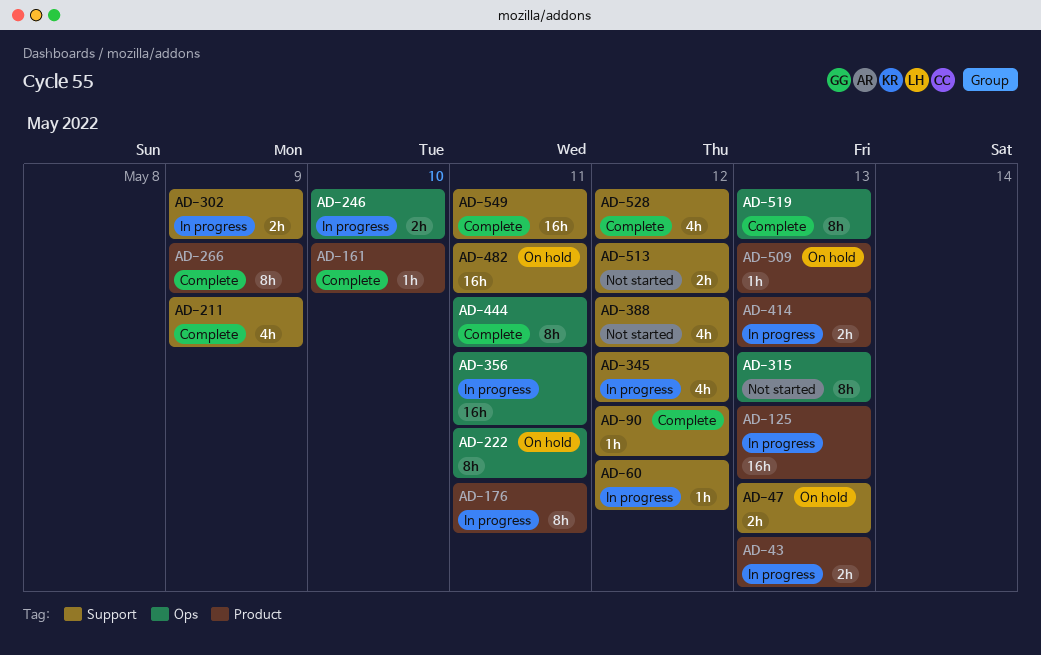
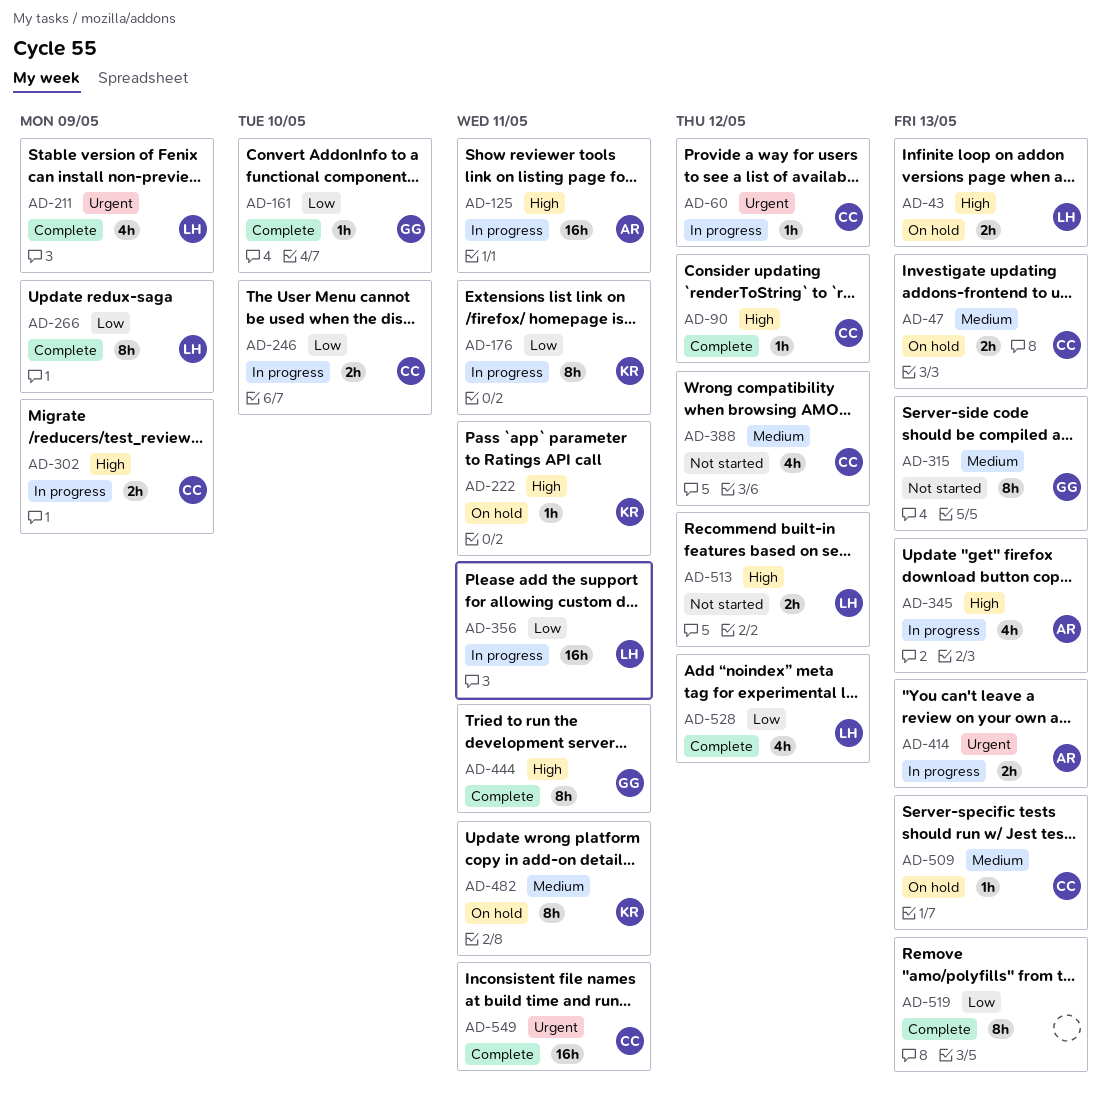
AD-43, status: In progress -> On hold
AD-125, due: May 13 -> May 11
AD-222, estimate: 8h -> 1h
AD-345, due: May 12 -> May 13
AD-482, estimate: 16h -> 8h

